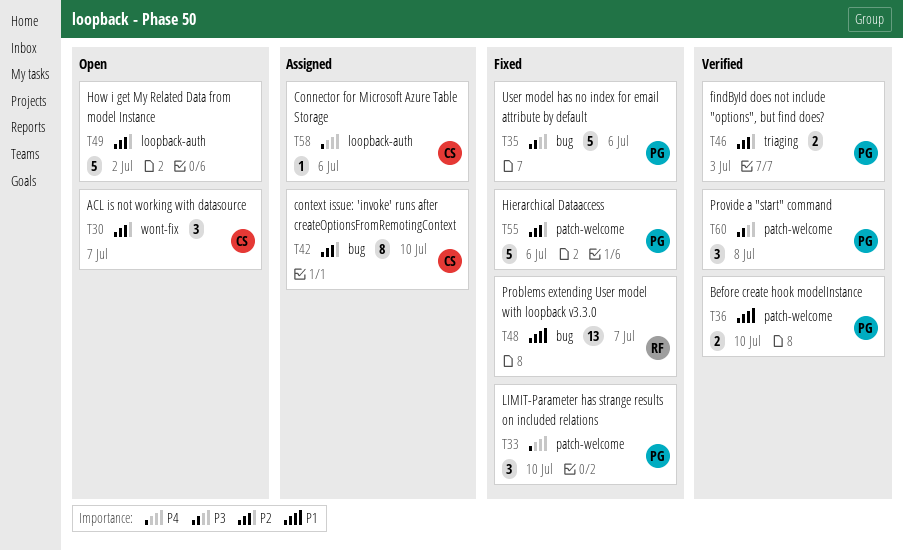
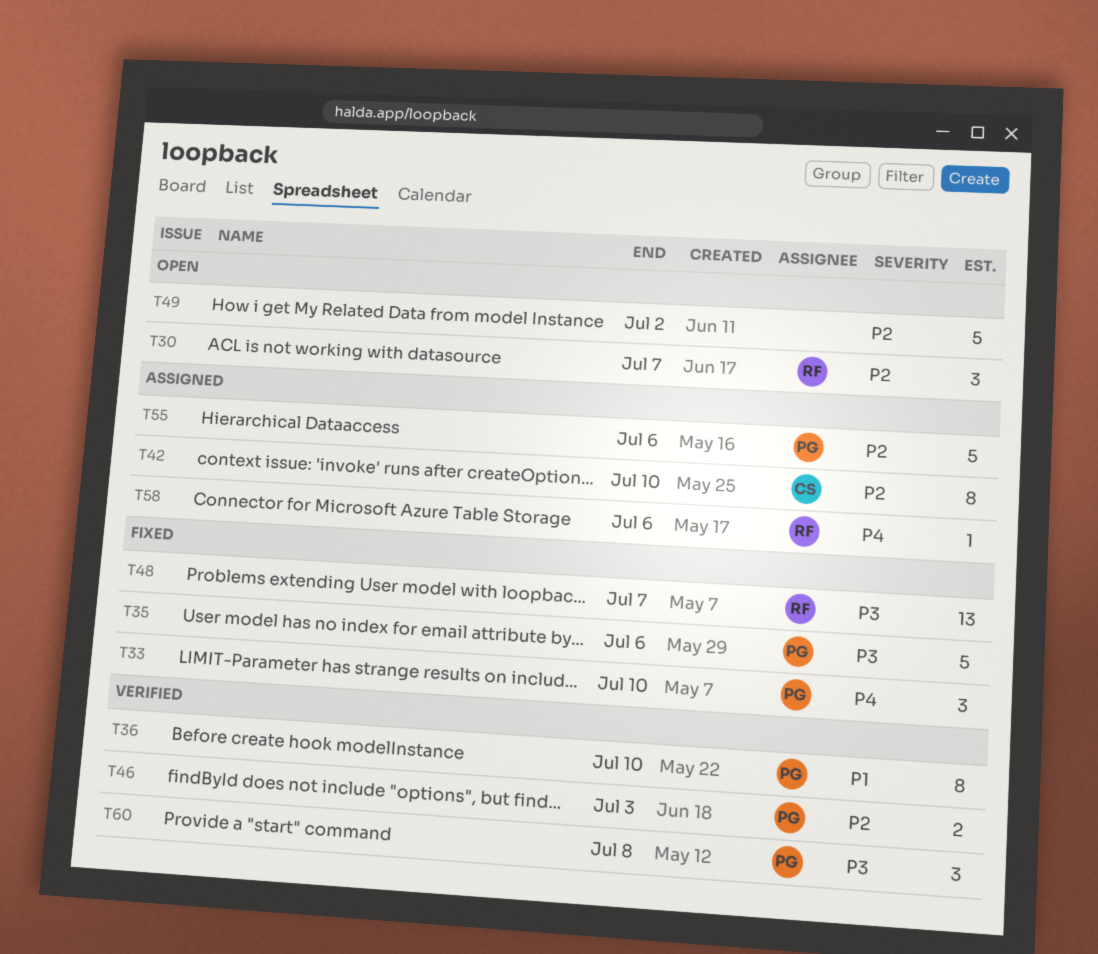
T30, owner: CS -> RF
T36, estimate: 2 -> 8
T48, priority: P1 -> P3
T55, status: Fixed -> Assigned
T58, owner: CS -> RF

